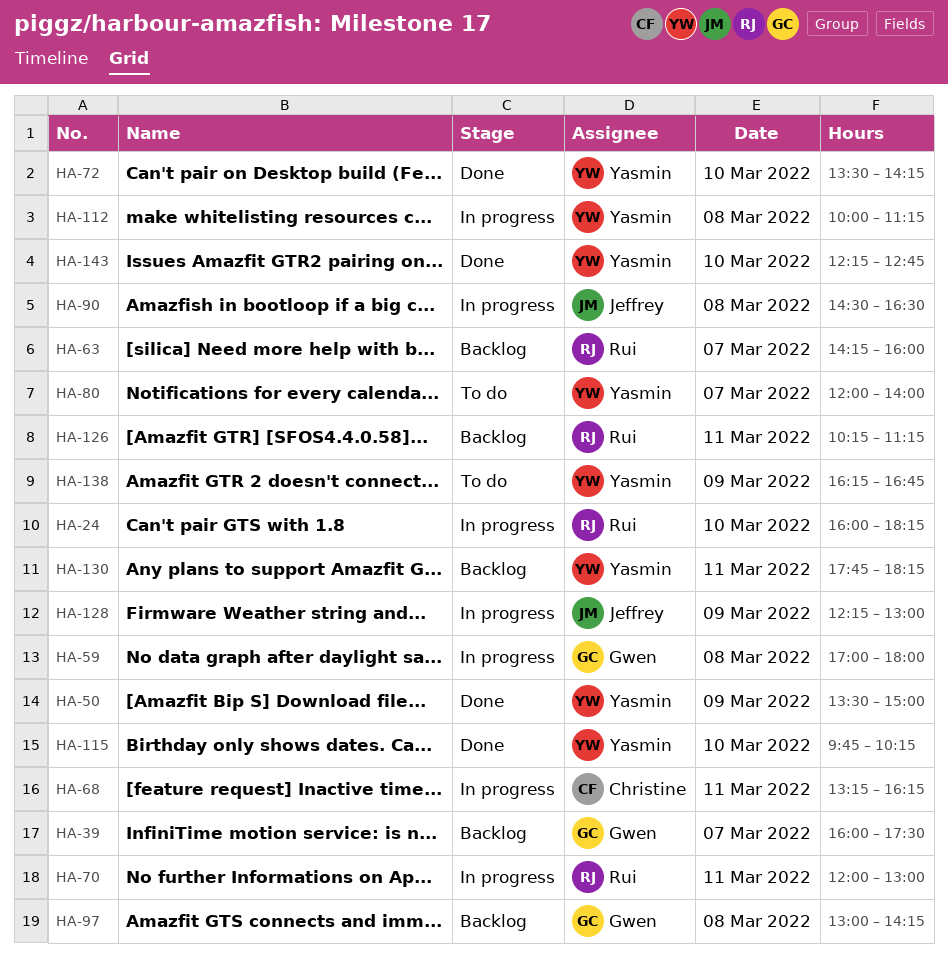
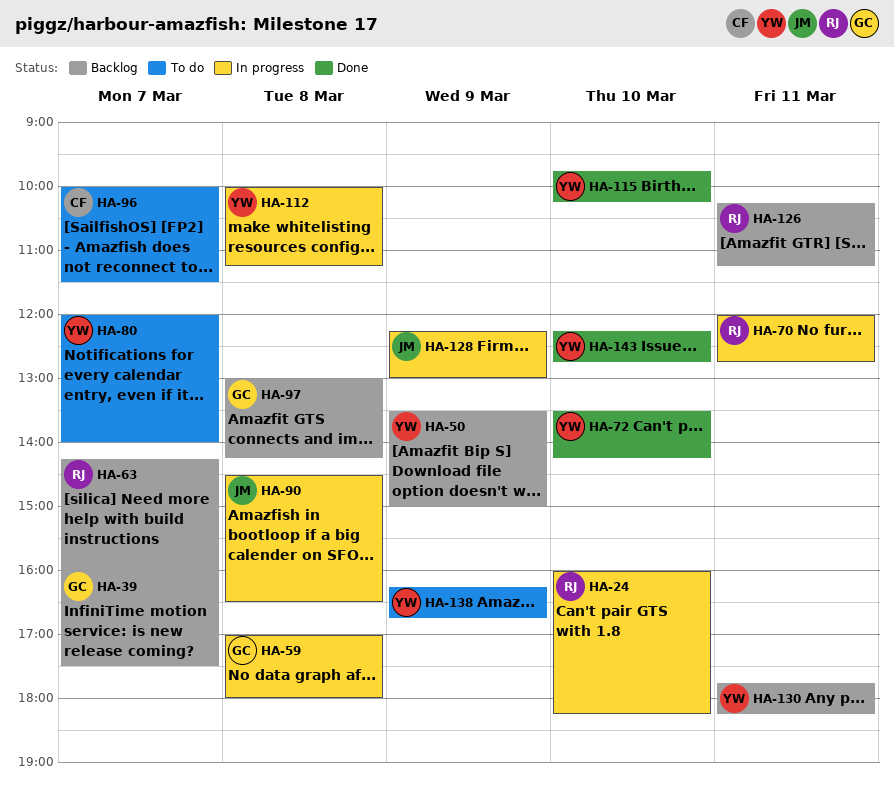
HA-50, status: Done -> Backlog
HA-68: present -> none
HA-70, ends: 13:00 -> 12:45
HA-96: none -> present

